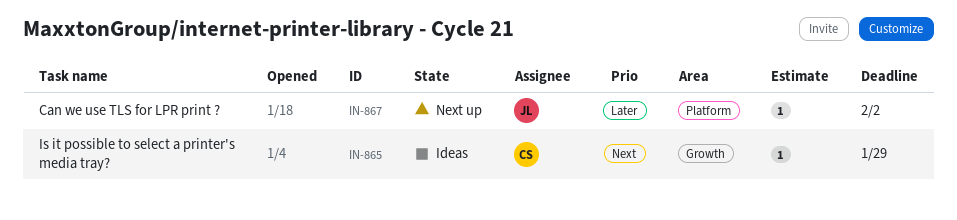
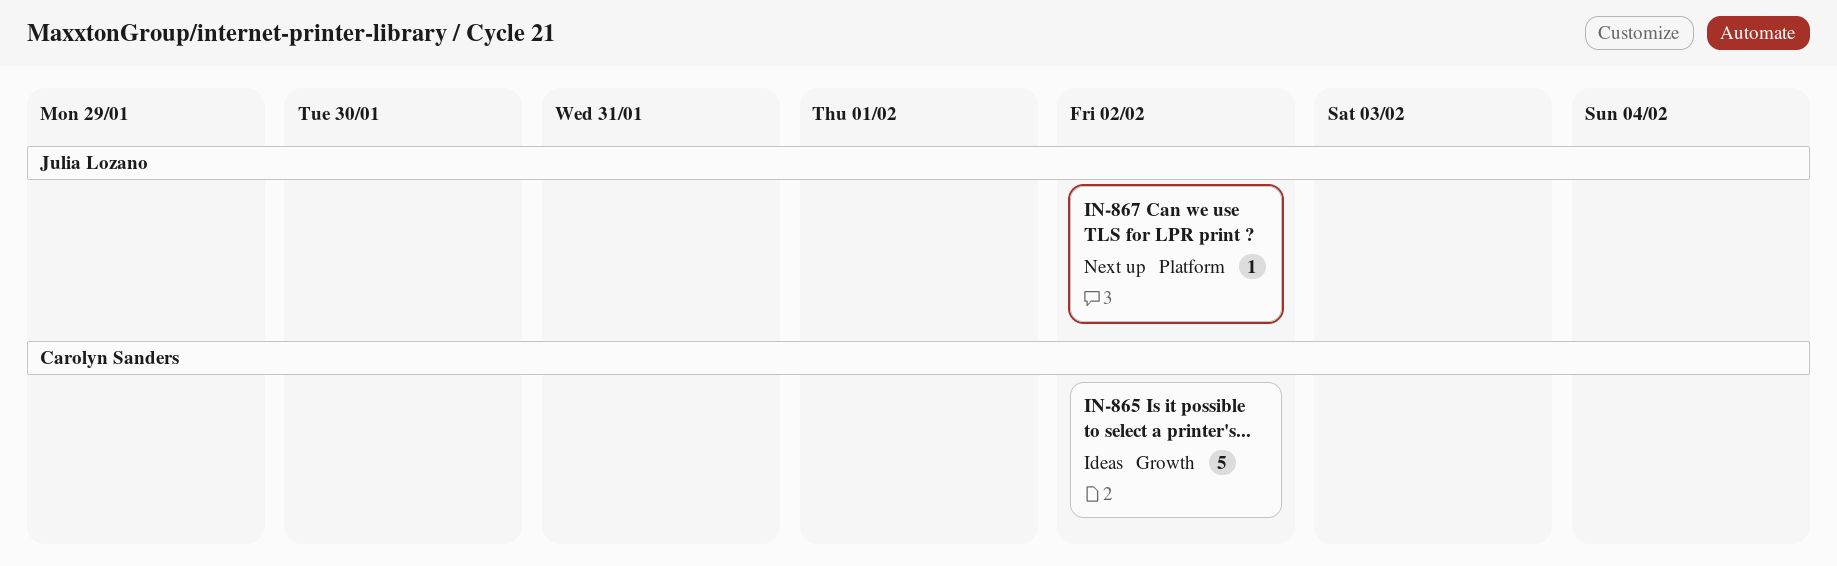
IN-865, estimate: 1 -> 5
IN-865, due: Jan 29 -> Feb 2

